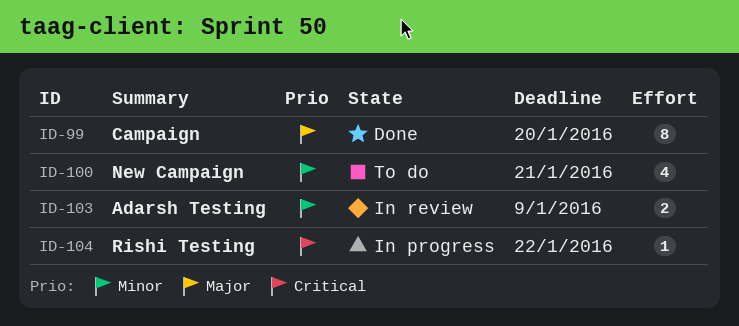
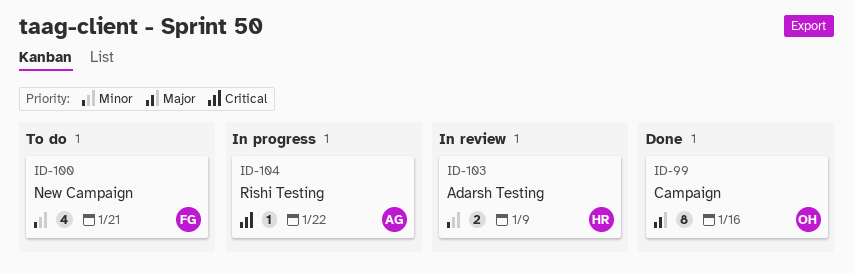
ID-99, due: Jan 20 -> Jan 16

